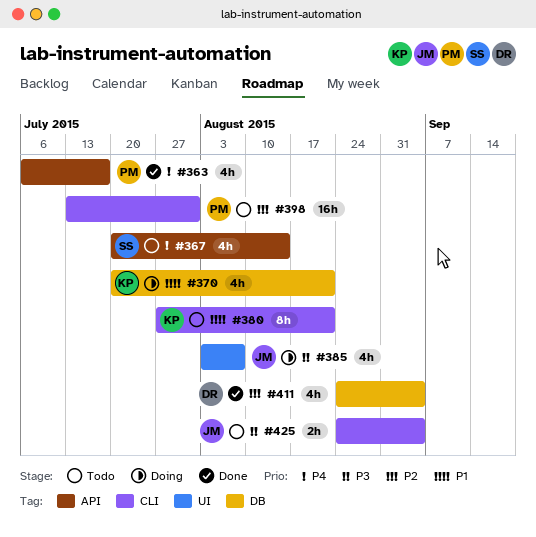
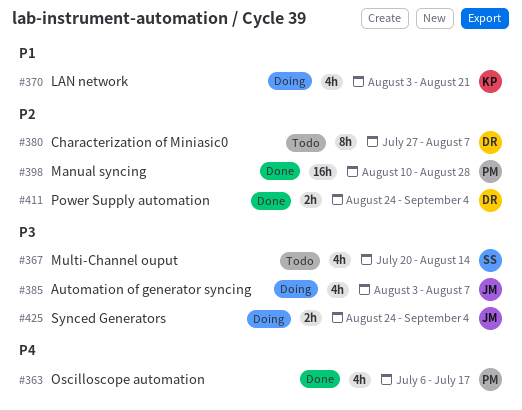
#367, priority: P4 -> P3
#370, start: Jul 20 -> Aug 3
#380, owner: KP -> DR
#380, priority: P1 -> P2
#380, due: Aug 21 -> Aug 7
#398, status: Todo -> Done
#398, start: Jul 13 -> Aug 10
#398, due: Jul 31 -> Aug 28
#411, estimate: 4h -> 2h
#425, status: Todo -> Doing

